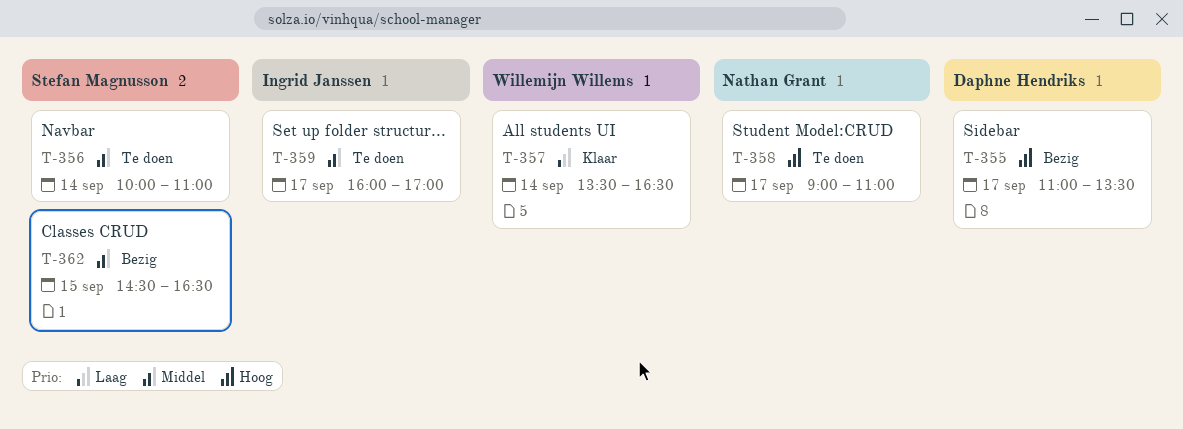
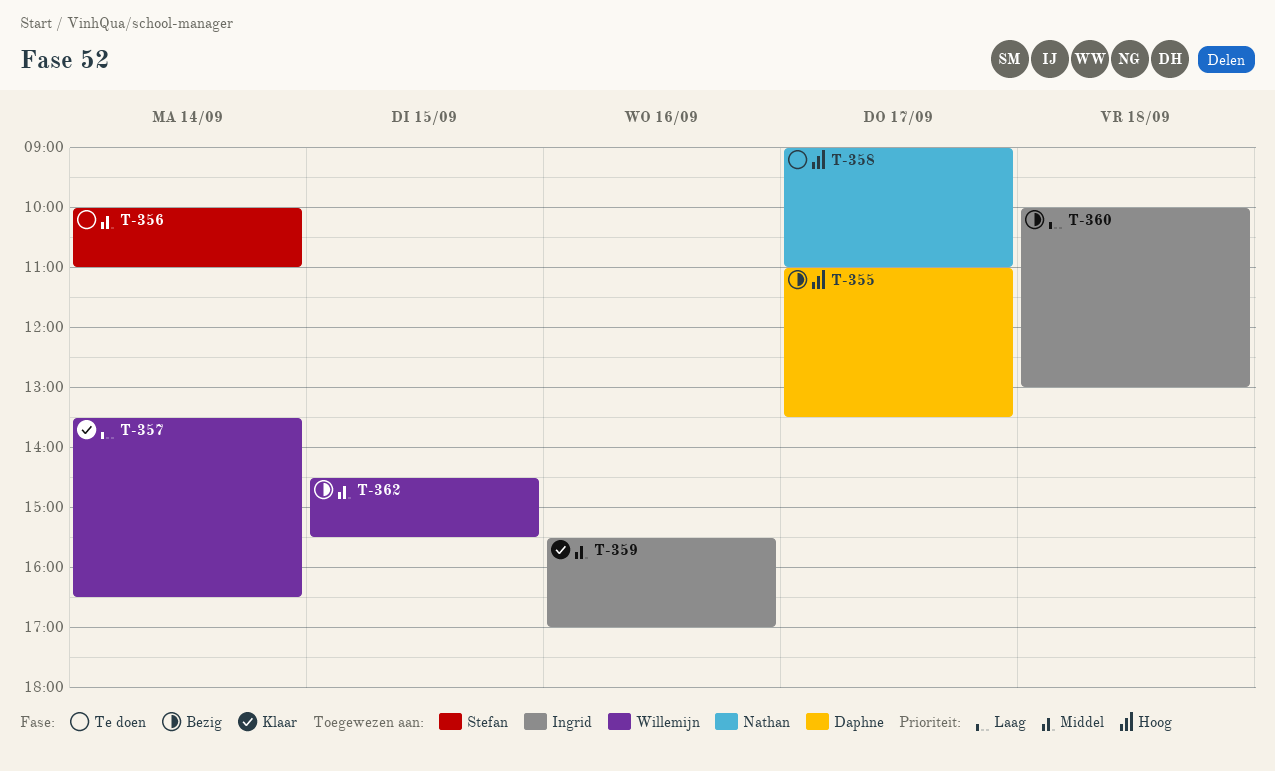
T-359, status: Te doen -> Klaar
T-359, day: Sep 17 -> Sep 16
T-359, begins: 16:00 -> 15:30
T-360: none -> present
T-362, owner: Stefan Magnusson -> Willemijn Willems
T-362, ends: 16:30 -> 15:30

